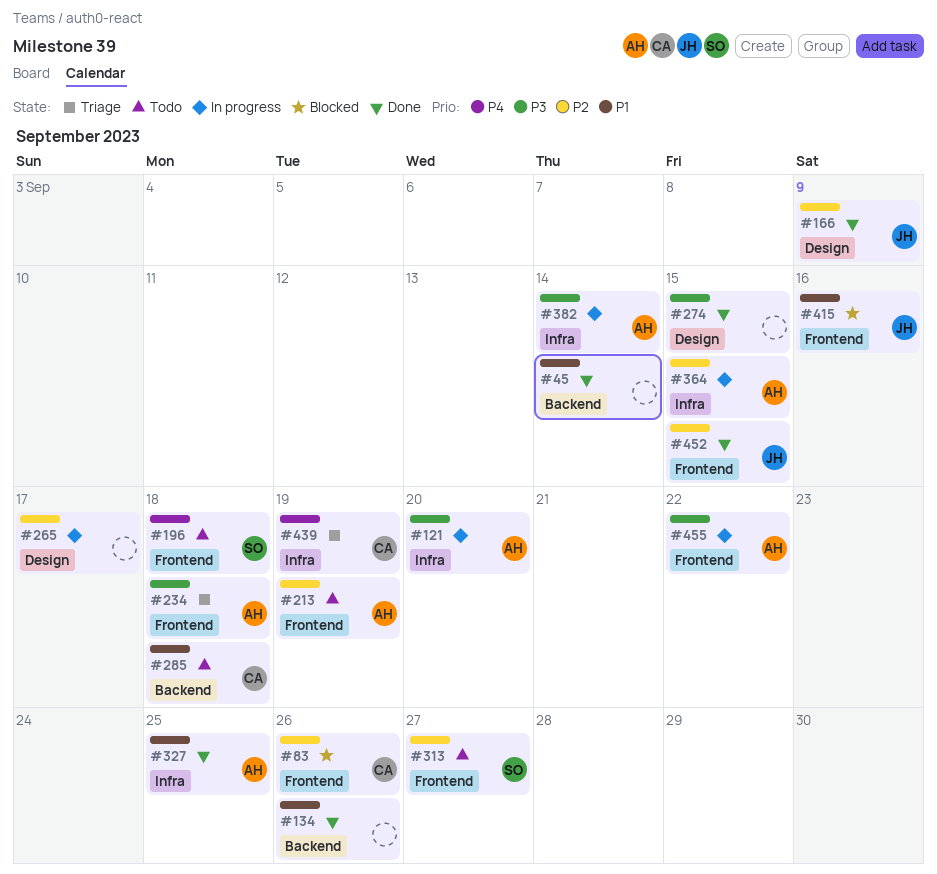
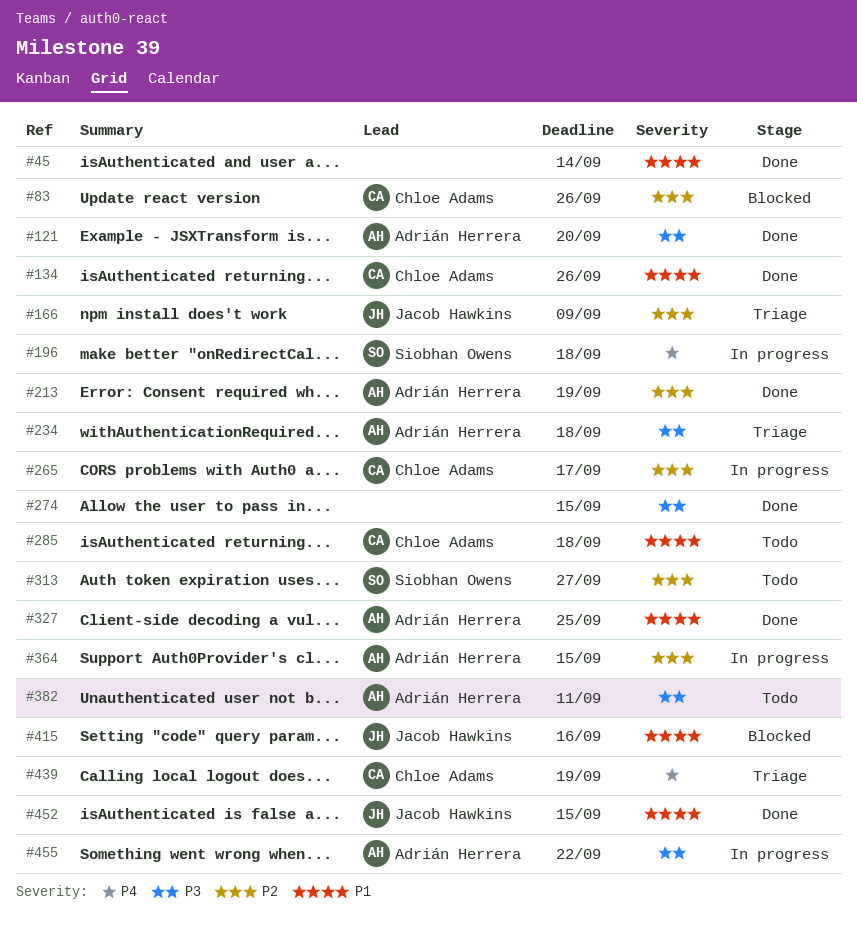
#121, status: In progress -> Done
#134, owner: none -> Chloe Adams
#166, status: Done -> Triage
#196, status: Todo -> In progress
#213, status: Todo -> Done
#265, owner: none -> Chloe Adams
#382, status: In progress -> Todo
#382, due: Sep 14 -> Sep 11
#452, priority: P2 -> P1

